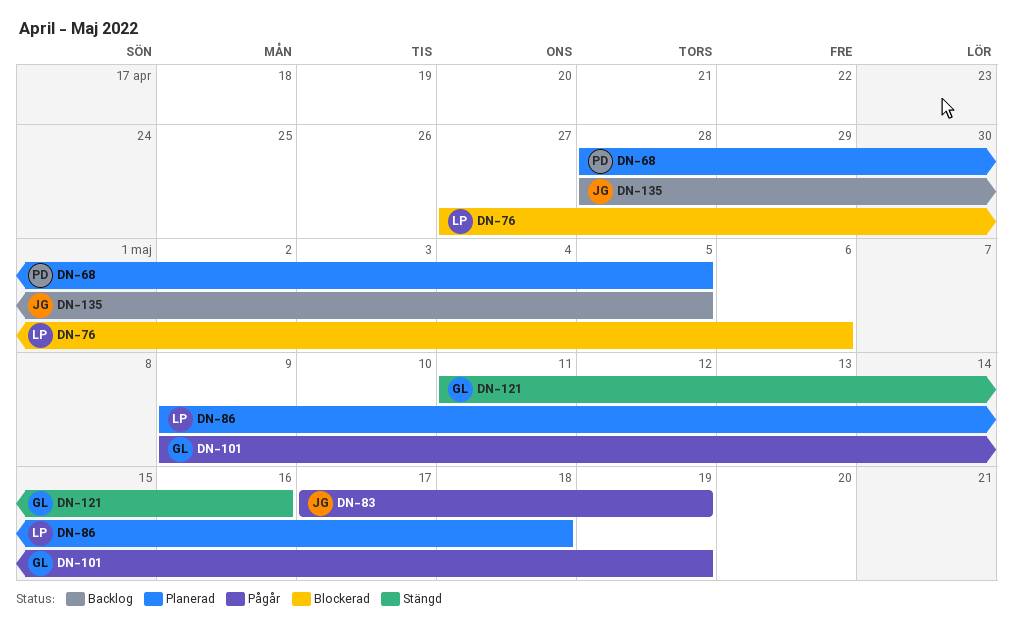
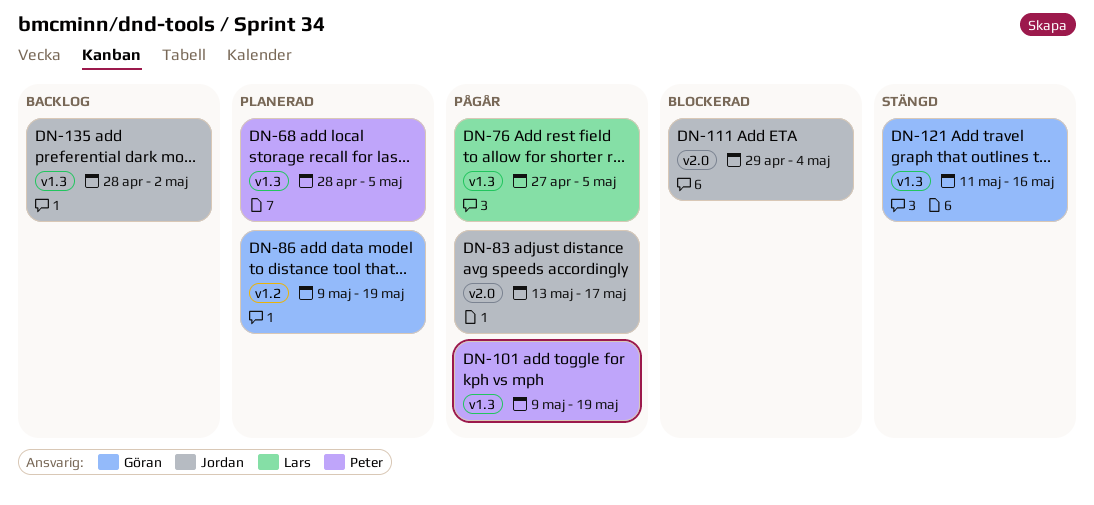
DN-76, status: Blockerad -> Pågår
DN-76, due: May 6 -> May 5
DN-83, start: May 17 -> May 13
DN-83, due: May 19 -> May 17
DN-86, owner: Lars -> Göran
DN-86, due: May 18 -> May 19
DN-101, owner: Göran -> Peter
DN-111: none -> present
DN-135, due: May 5 -> May 2

